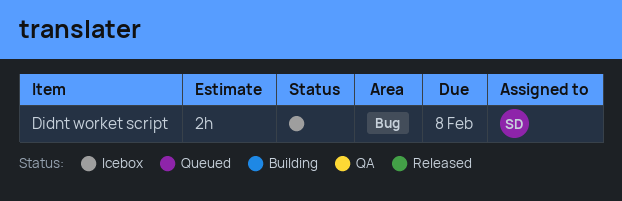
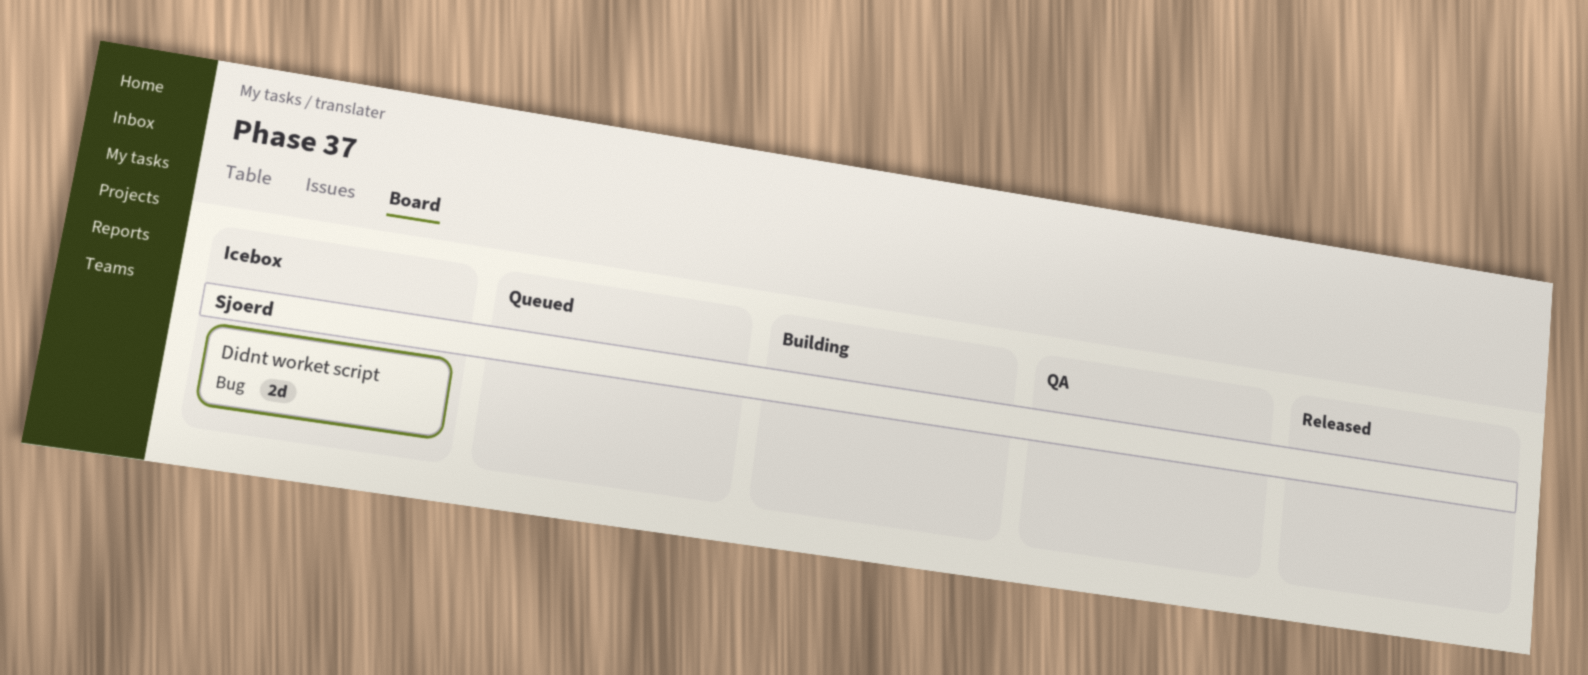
Didnt worket script, estimate: 2h -> 2d

